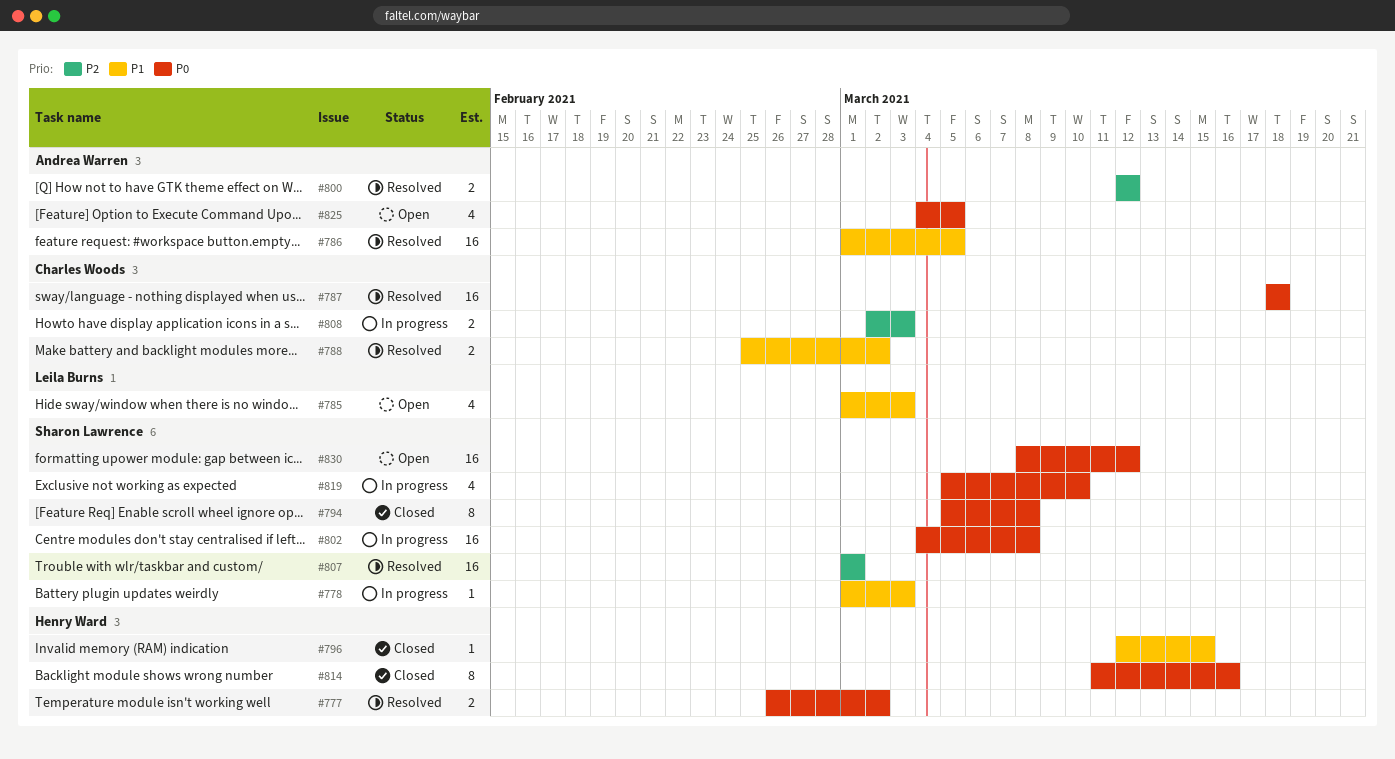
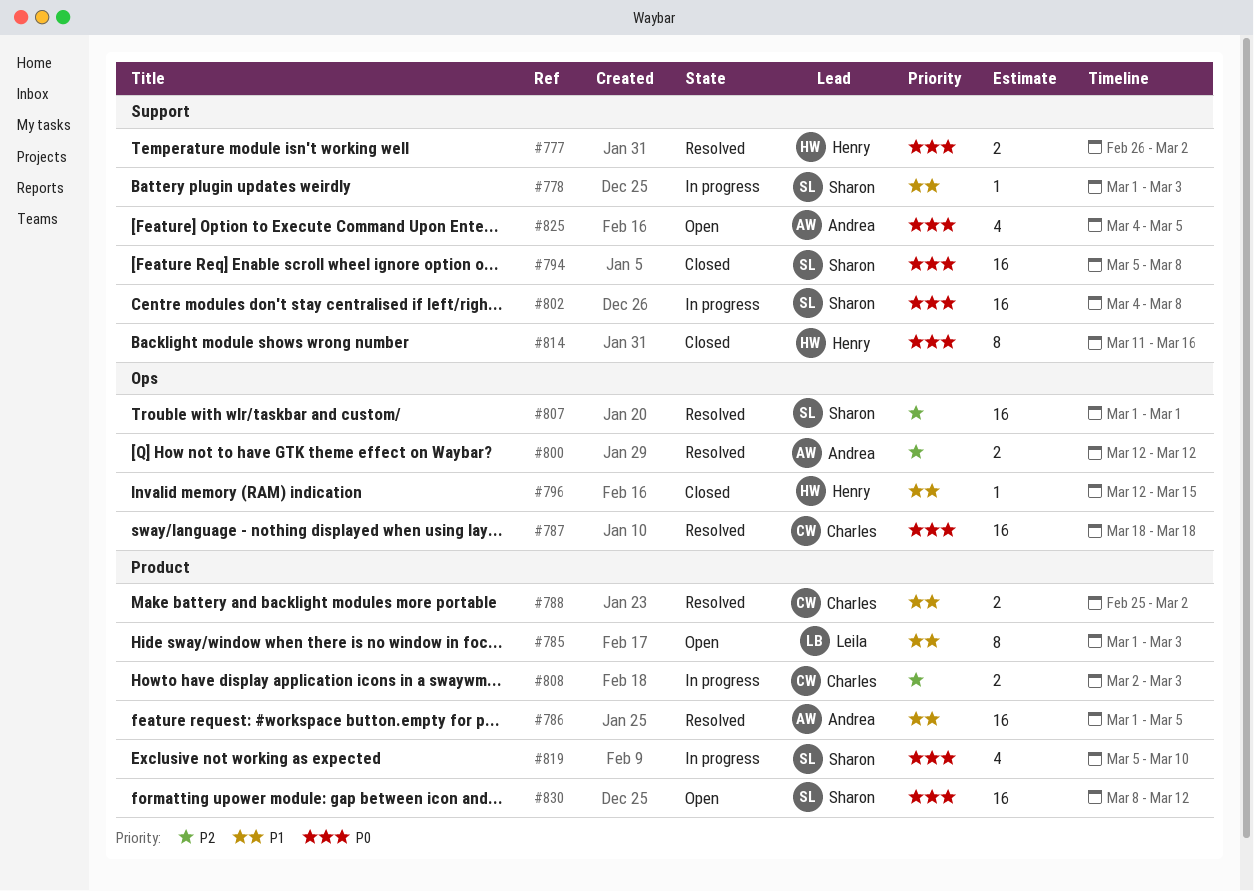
#785, estimate: 4 -> 8
#794, estimate: 8 -> 16

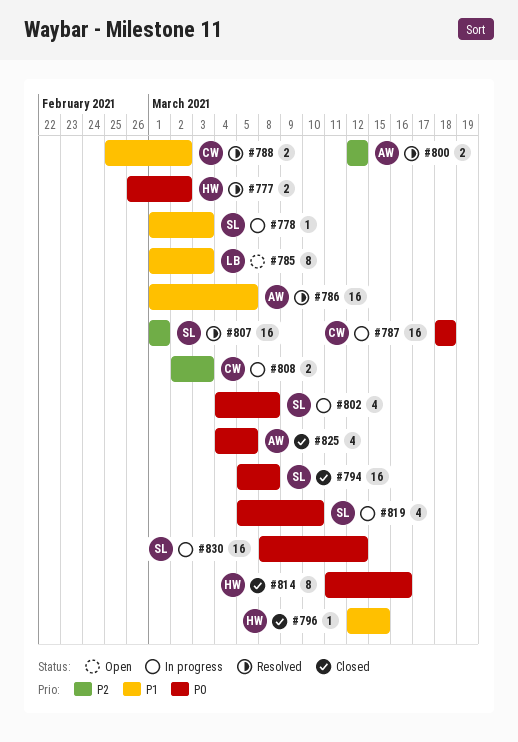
#787, status: Resolved -> In progress
#802, estimate: 16 -> 4
#825, status: Open -> Closed
#830, status: Open -> In progress

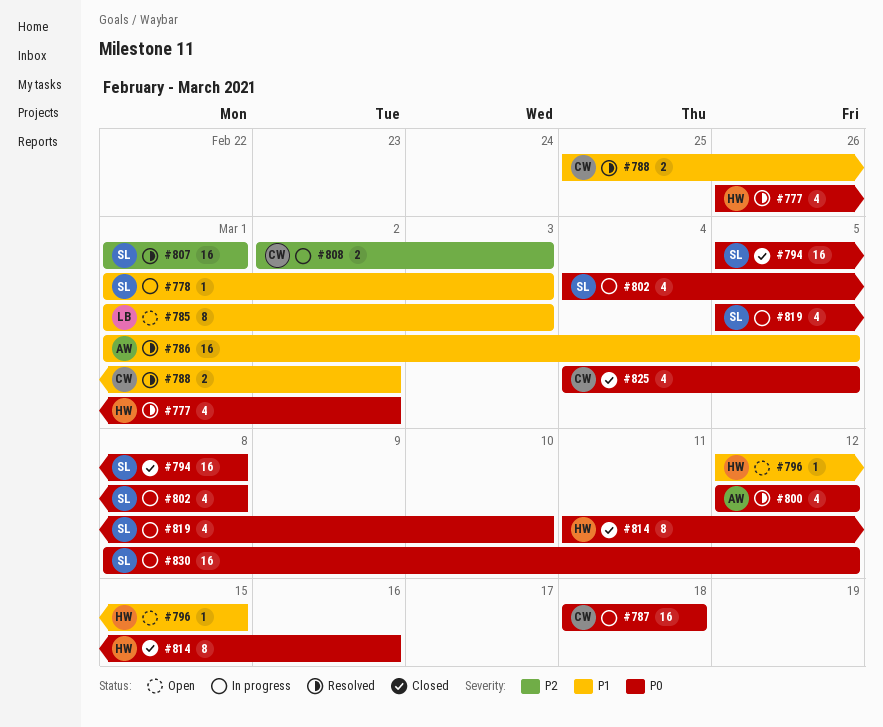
#777, estimate: 2 -> 4
#796, status: Closed -> Open
#800, priority: P2 -> P0
#800, estimate: 2 -> 4
#825, owner: AW -> CW

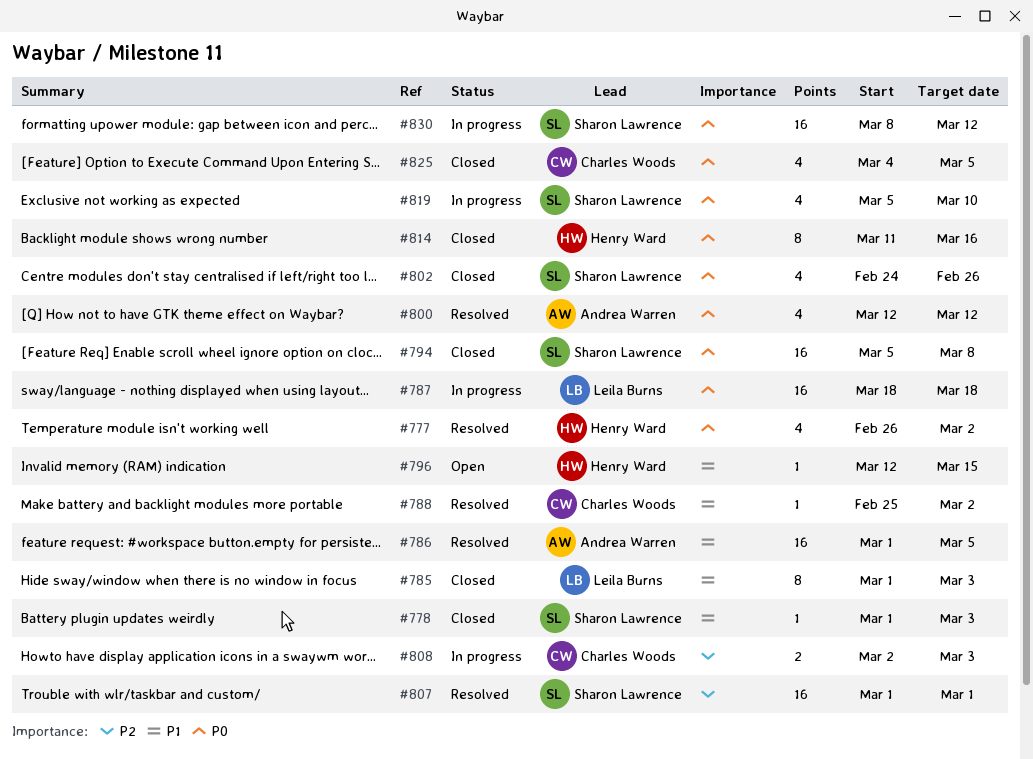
#778, status: In progress -> Closed
#785, status: Open -> Closed
#787, owner: Charles Woods -> Leila Burns
#788, estimate: 2 -> 1
#802, status: In progress -> Closed
#802, start: Mar 4 -> Feb 24
#802, due: Mar 8 -> Feb 26

